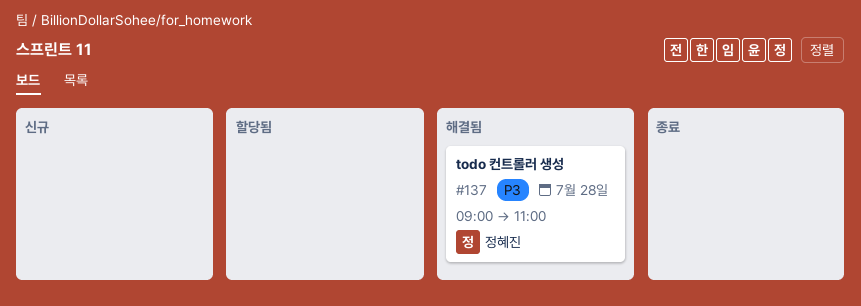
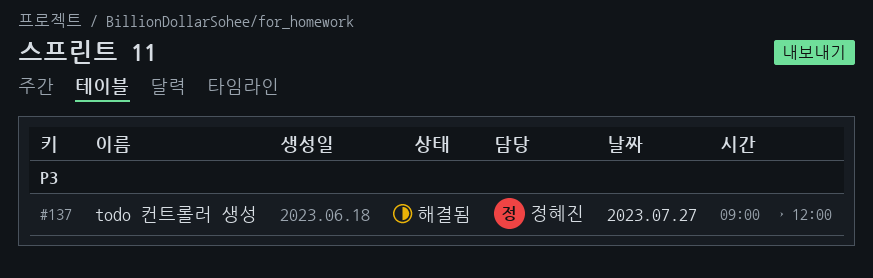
#137, day: Jul 28 -> Jul 27
#137, ends: 11:00 -> 12:00

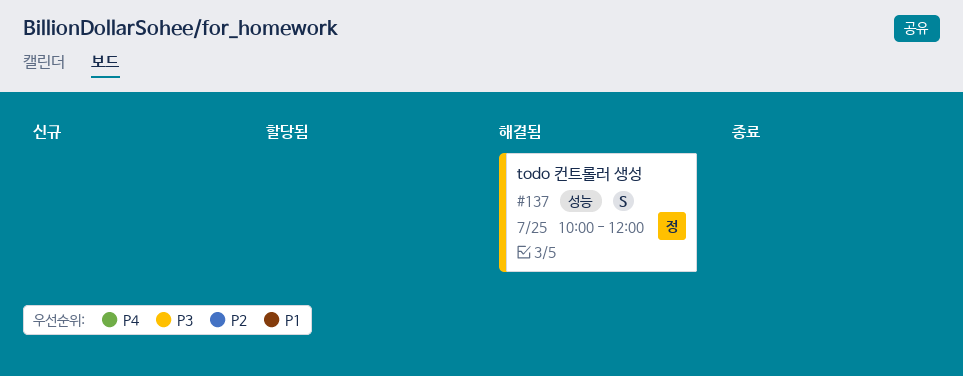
#137, day: Jul 27 -> Jul 25
#137, begins: 09:00 -> 10:00

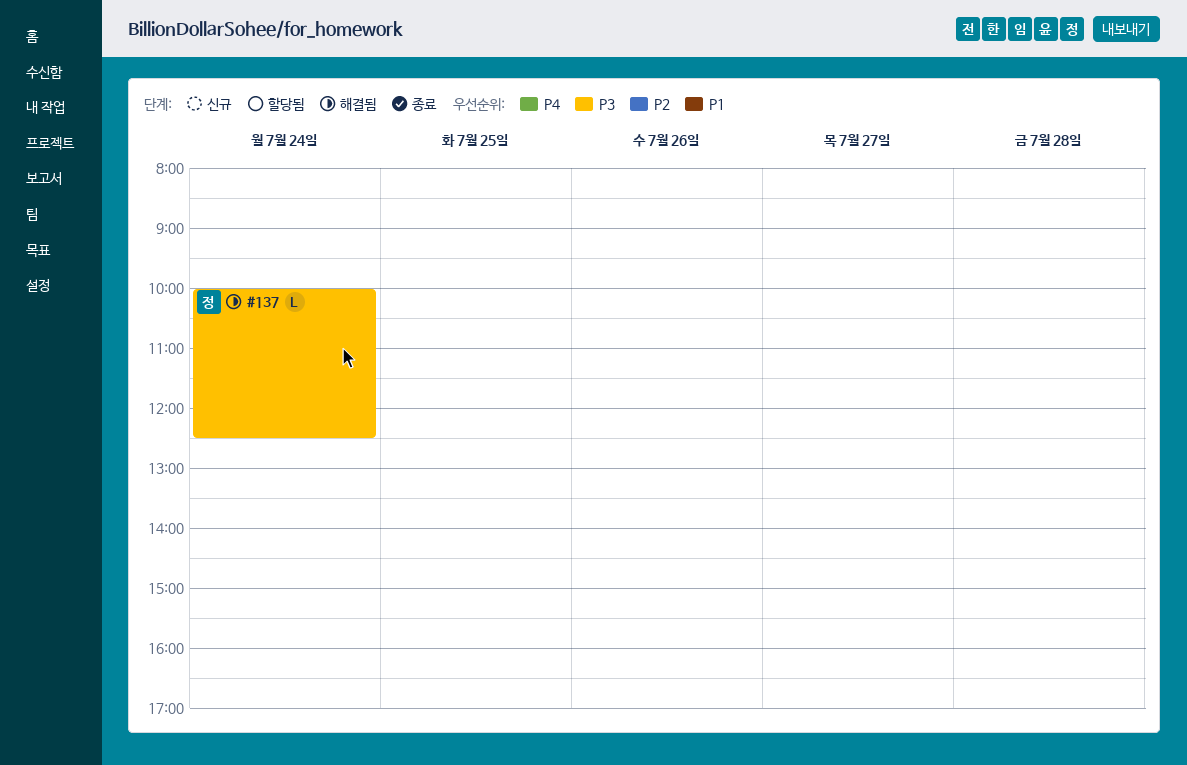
#137, estimate: S -> L
#137, day: Jul 25 -> Jul 24
#137, ends: 12:00 -> 12:30

